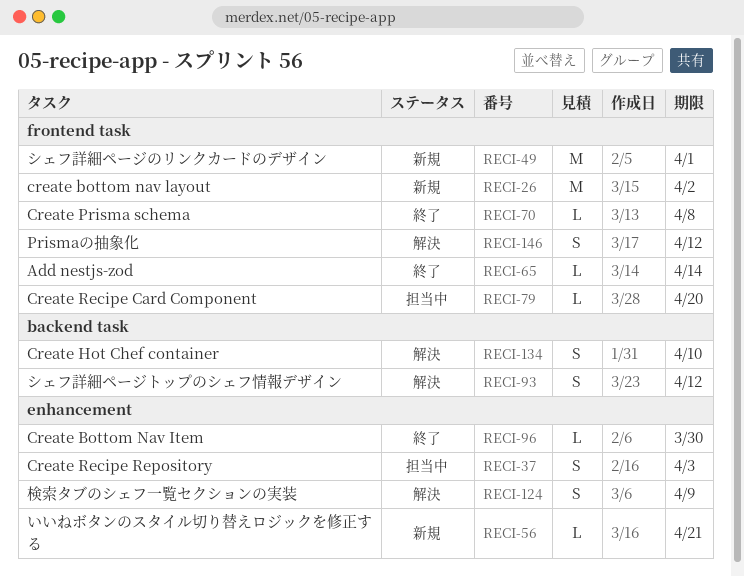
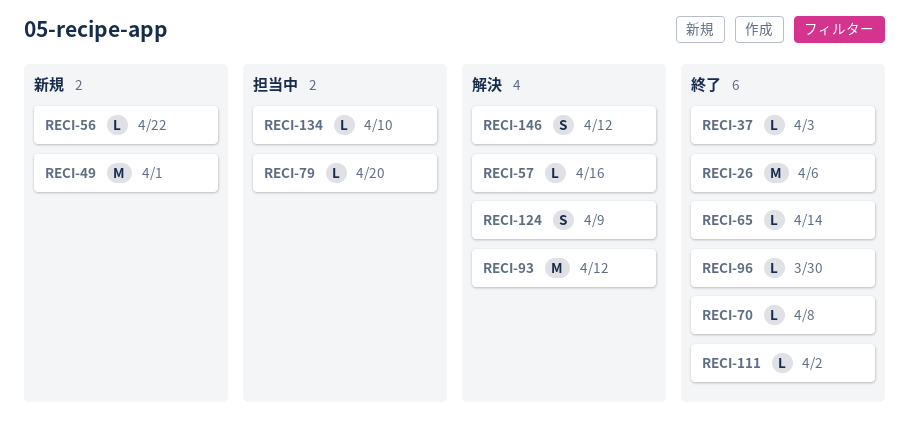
RECI-26, status: 新規 -> 終了
RECI-26, due: Apr 2 -> Apr 6
RECI-37, status: 担当中 -> 終了
RECI-37, estimate: S -> L
RECI-56, due: Apr 21 -> Apr 22
RECI-57: none -> present
RECI-93, estimate: S -> M
RECI-111: none -> present
RECI-134, status: 解決 -> 担当中
RECI-134, estimate: S -> L

